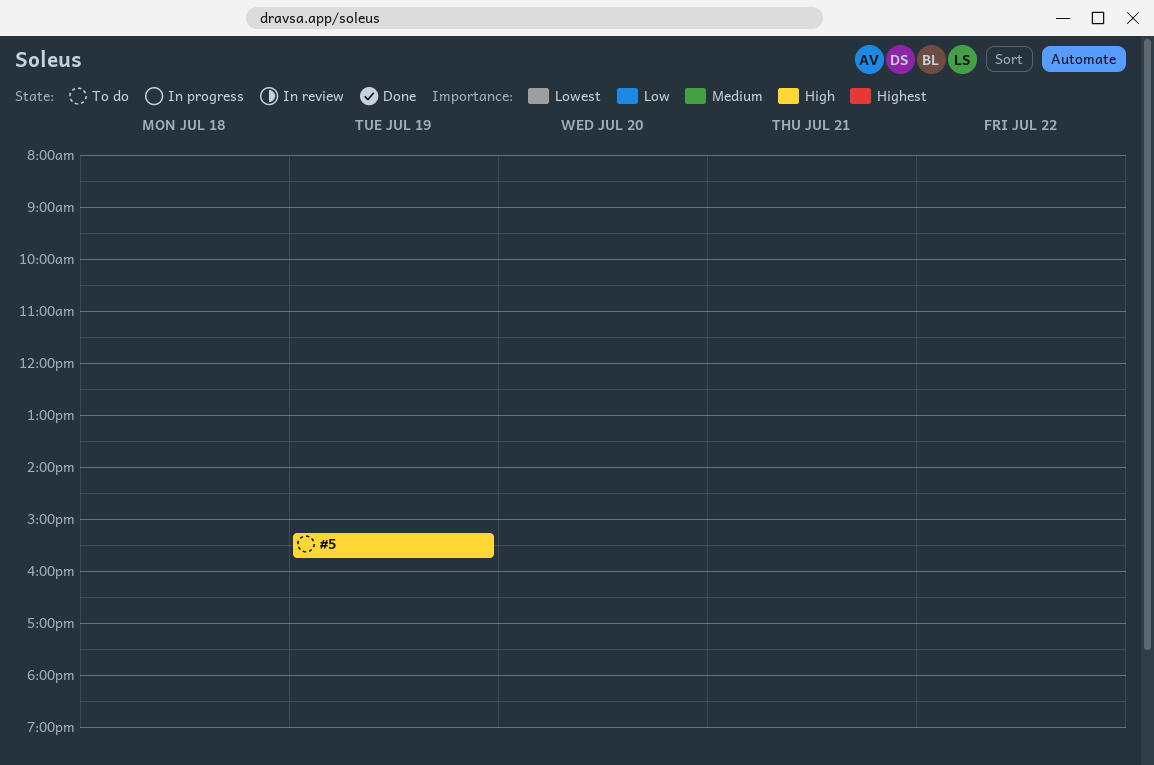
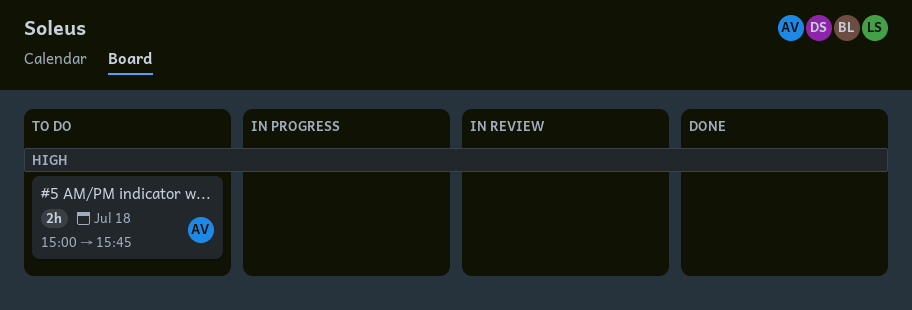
#5, day: Jul 19 -> Jul 18
#5, begins: 15:15 -> 15:00

